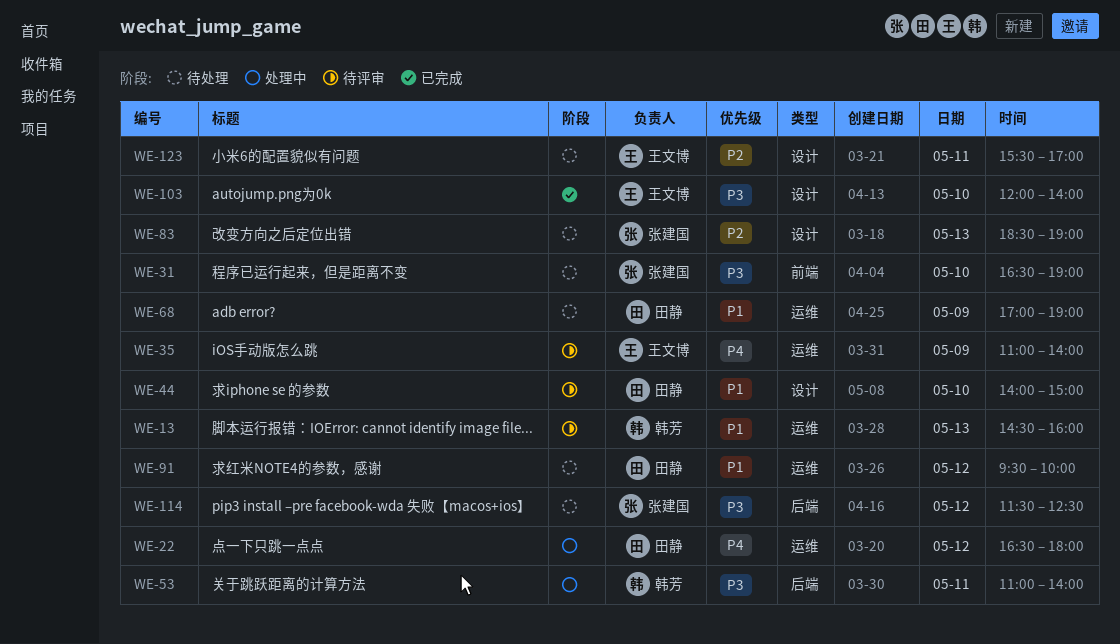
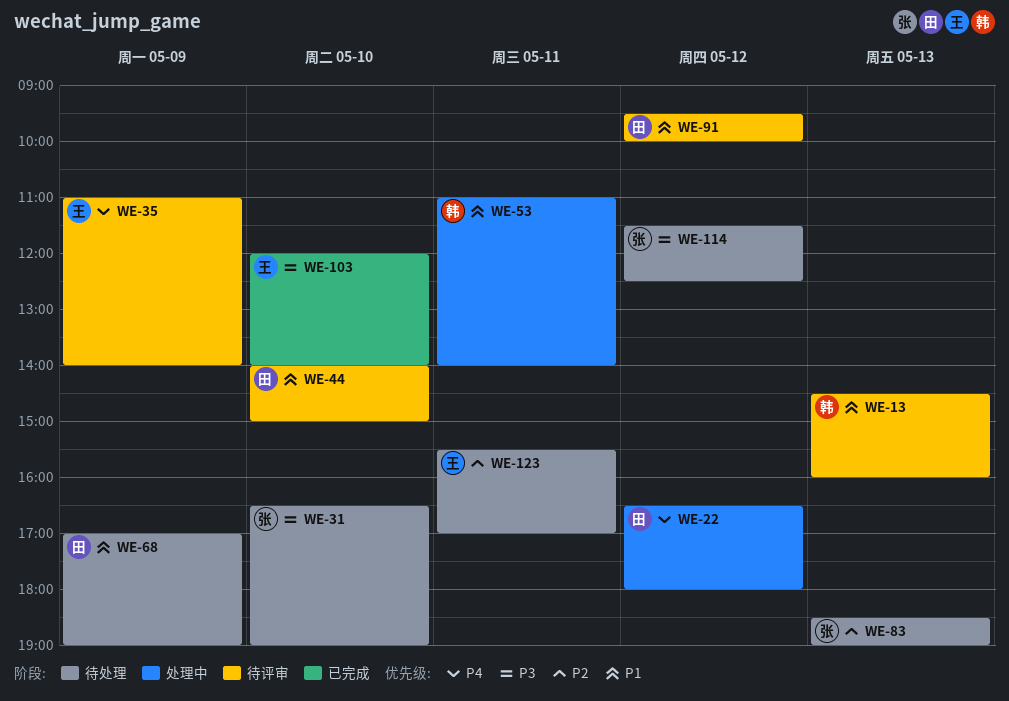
WE-53, priority: P3 -> P1
WE-91, status: 待处理 -> 待评审

